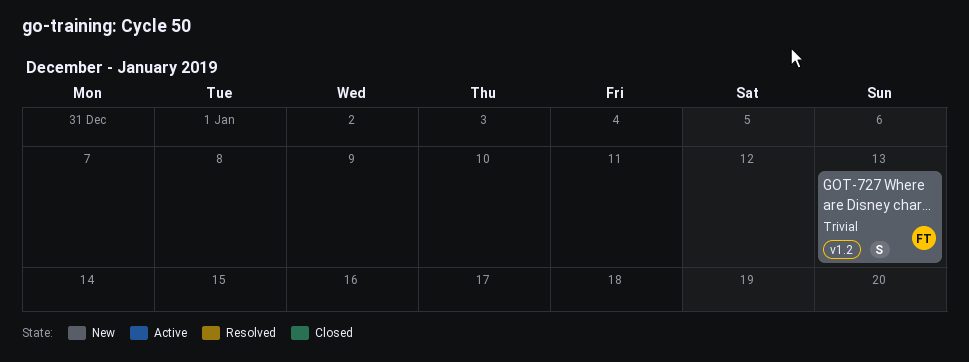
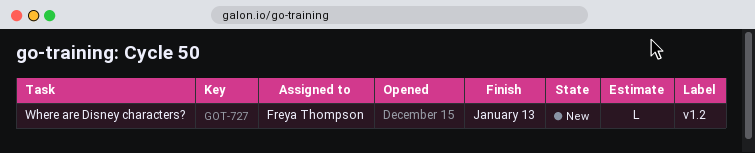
GOT-727, estimate: S -> L

